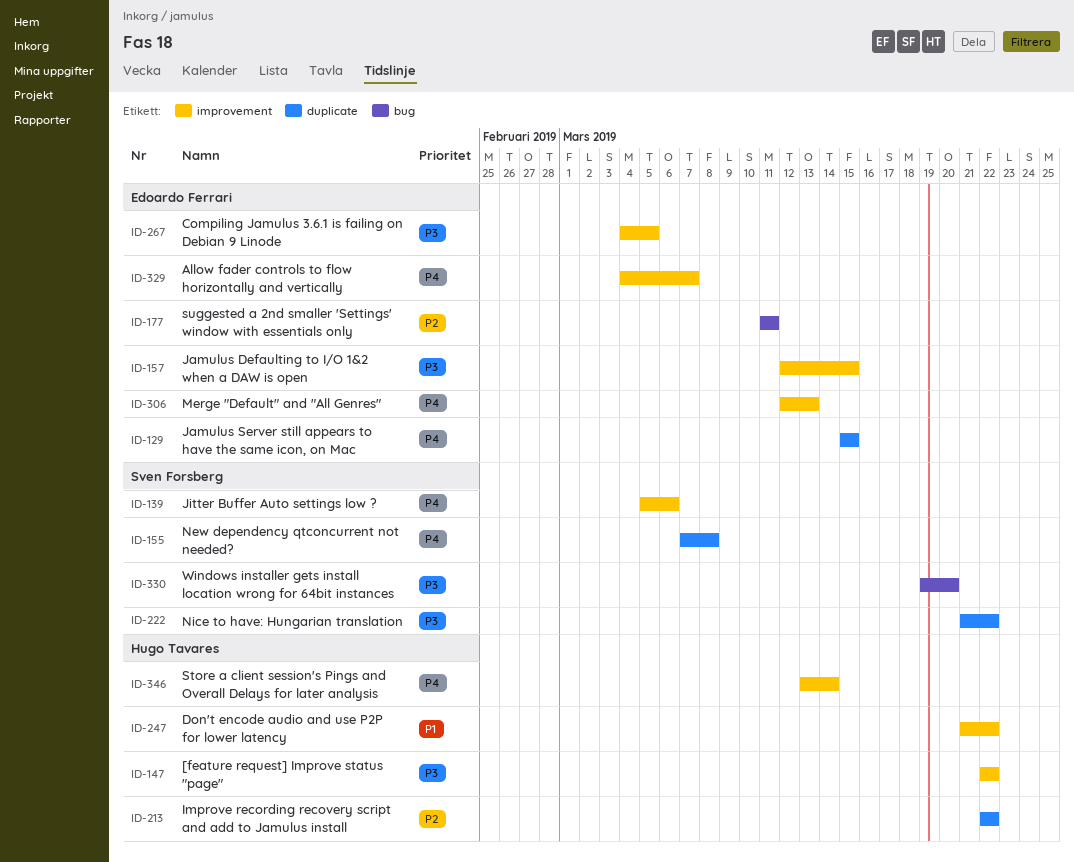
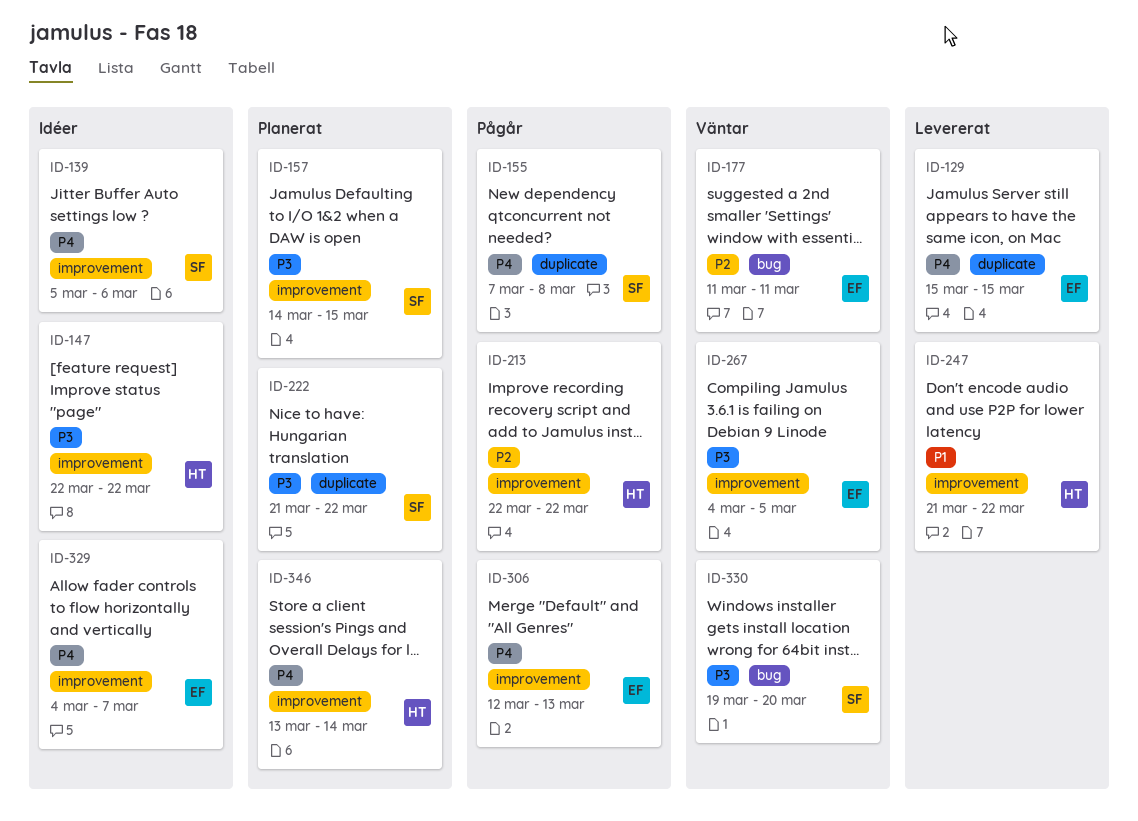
ID-157, owner: Edoardo Ferrari -> Sven Forsberg
ID-157, start: Mar 12 -> Mar 14
ID-213, label: duplicate -> improvement

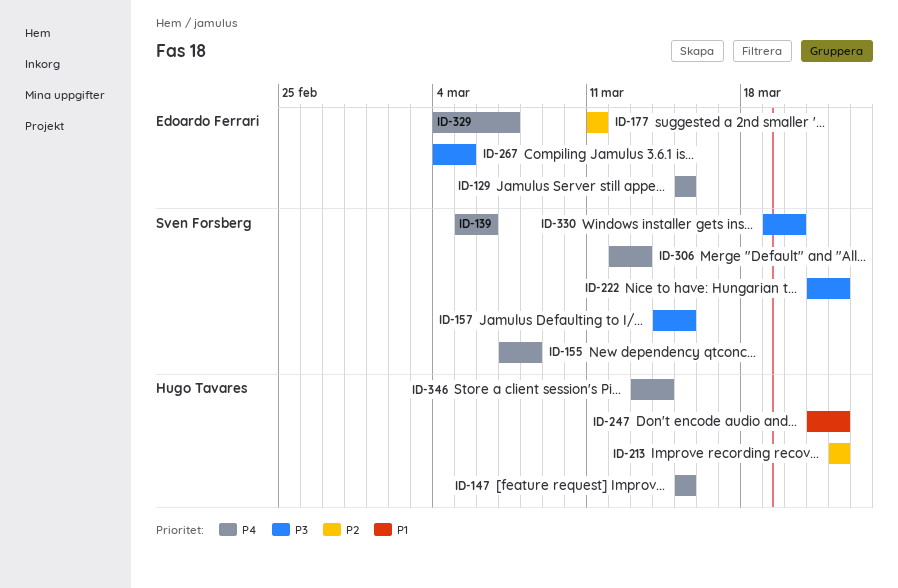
ID-147, priority: P3 -> P4
ID-147, start: Mar 22 -> Mar 15
ID-147, due: Mar 22 -> Mar 15
ID-306, owner: Edoardo Ferrari -> Sven Forsberg

